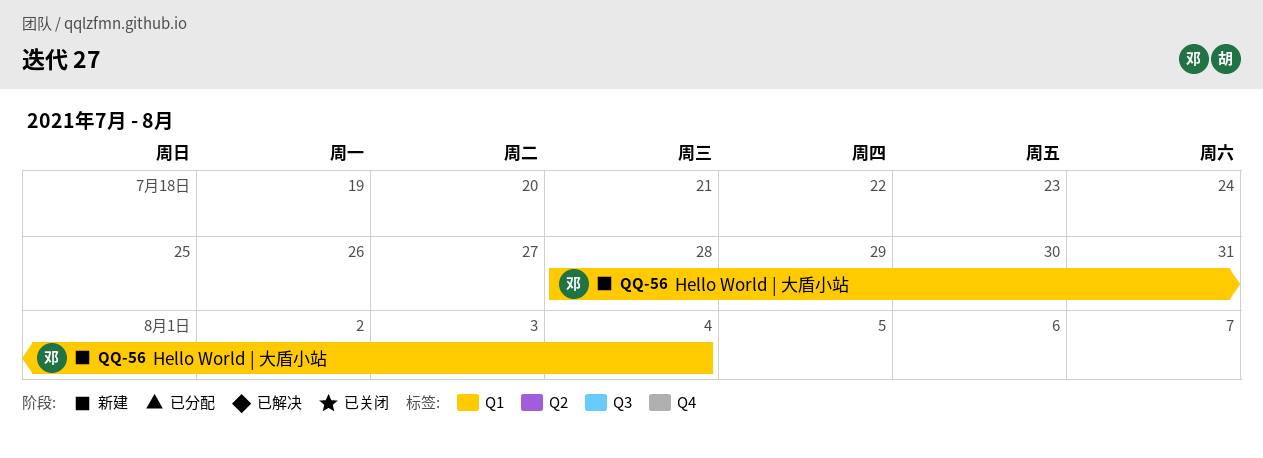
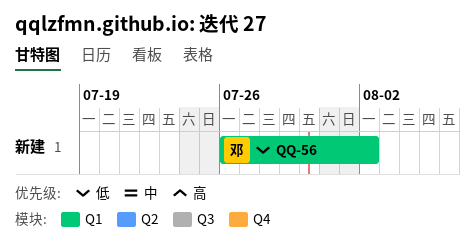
QQ-56, start: Jul 28 -> Jul 26
QQ-56, due: Aug 4 -> Aug 2

